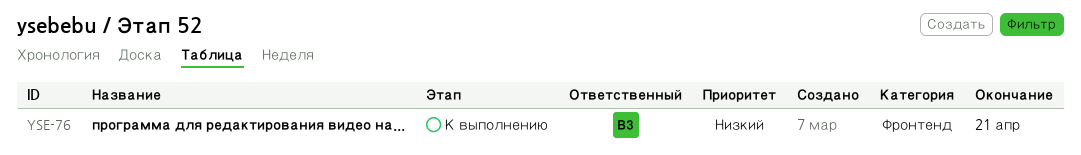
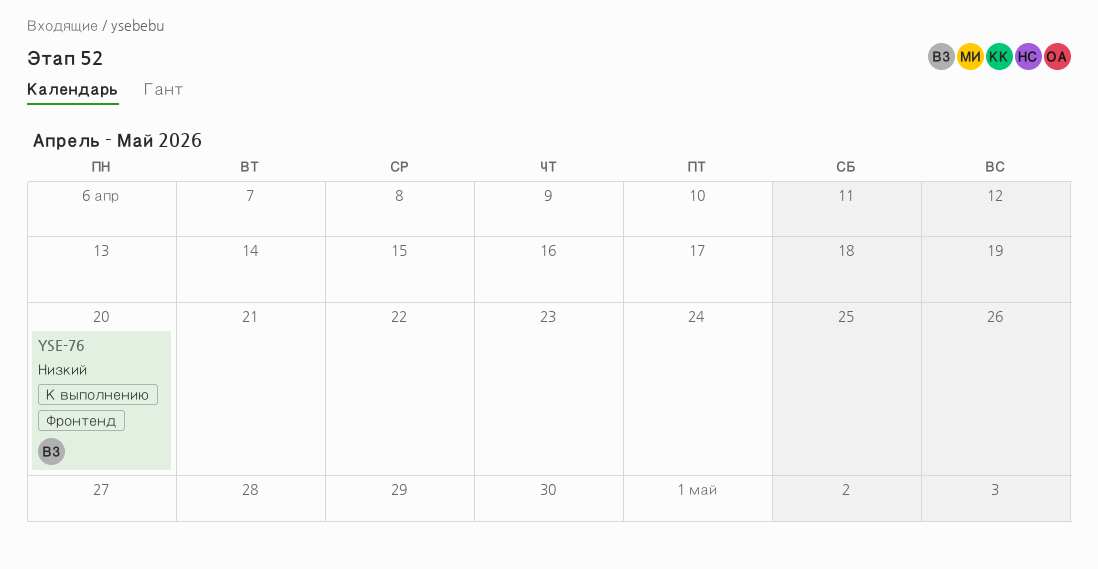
YSE-76, due: Apr 21 -> Apr 20

